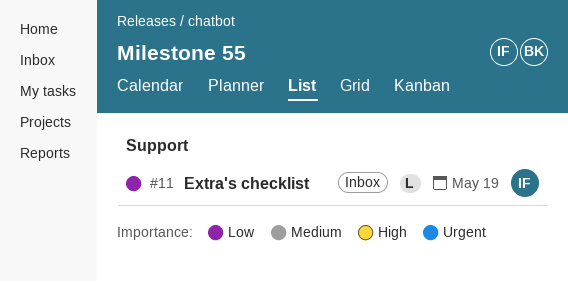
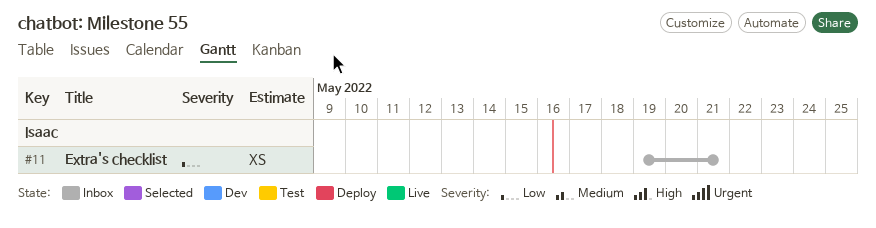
#11, estimate: L -> XS
#11, due: May 19 -> May 21

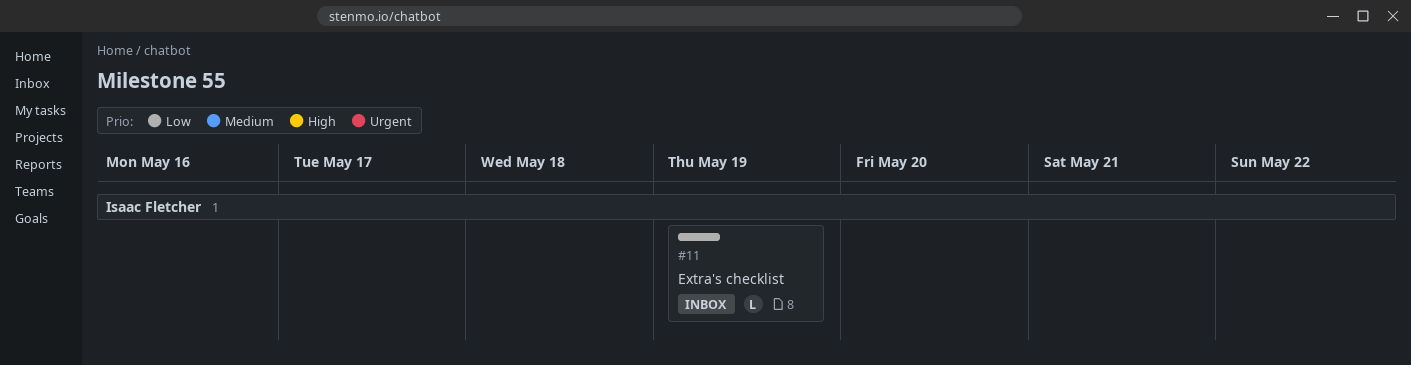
#11, estimate: XS -> L
#11, due: May 21 -> May 19

